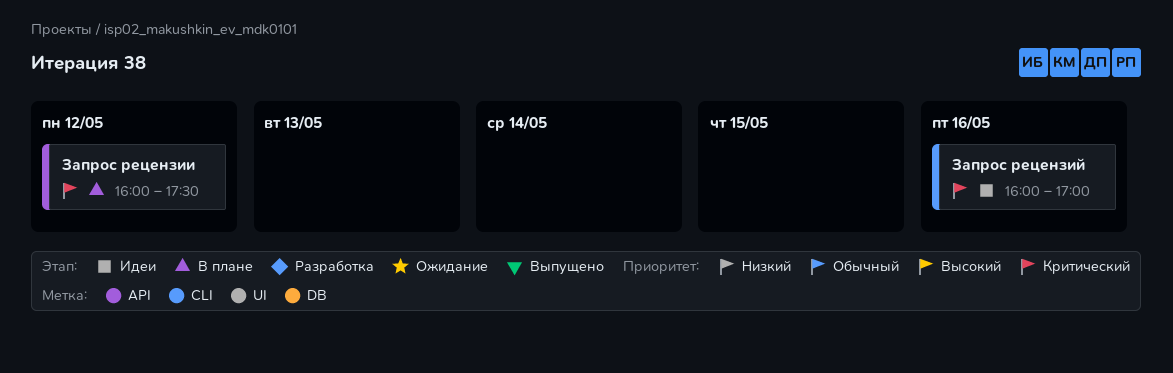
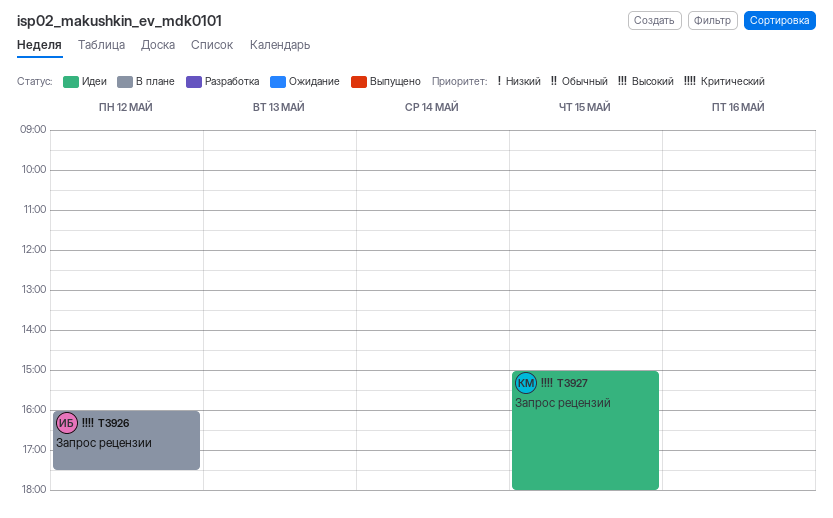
Запрос рецензий, day: May 16 -> May 15
Запрос рецензий, begins: 16:00 -> 15:00
Запрос рецензий, ends: 17:00 -> 18:00

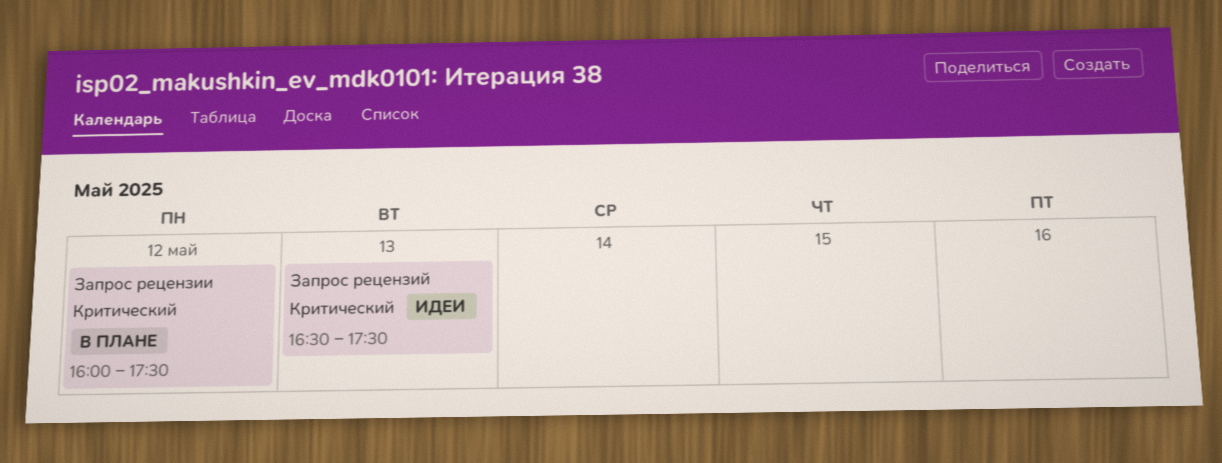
Запрос рецензий, day: May 15 -> May 13
Запрос рецензий, begins: 15:00 -> 16:30
Запрос рецензий, ends: 18:00 -> 17:30

